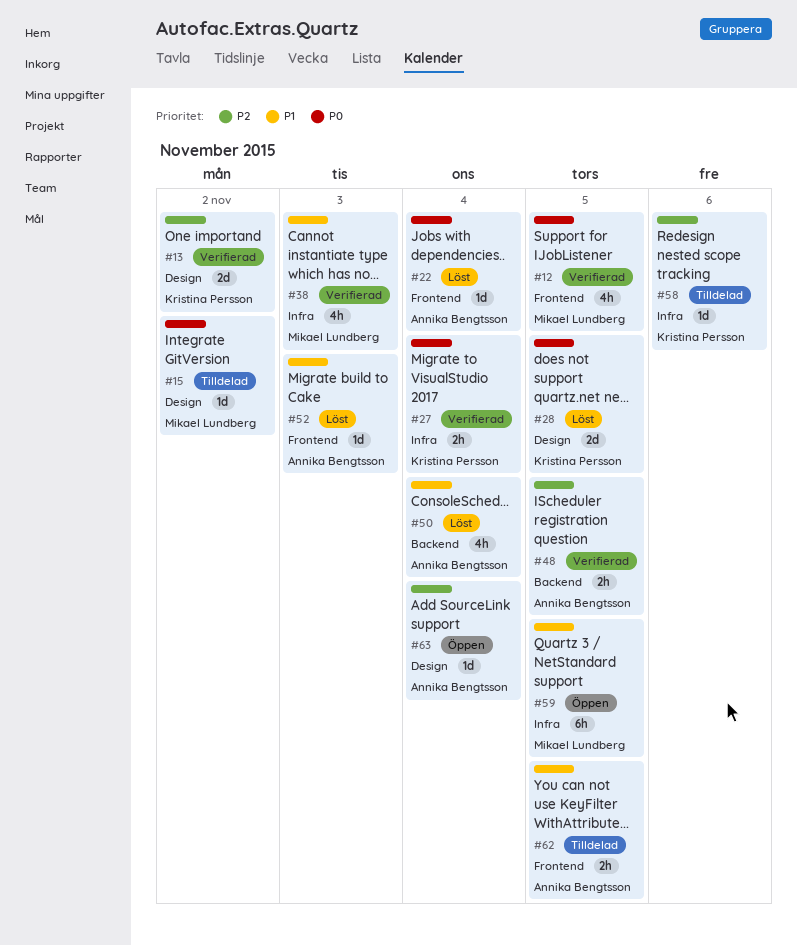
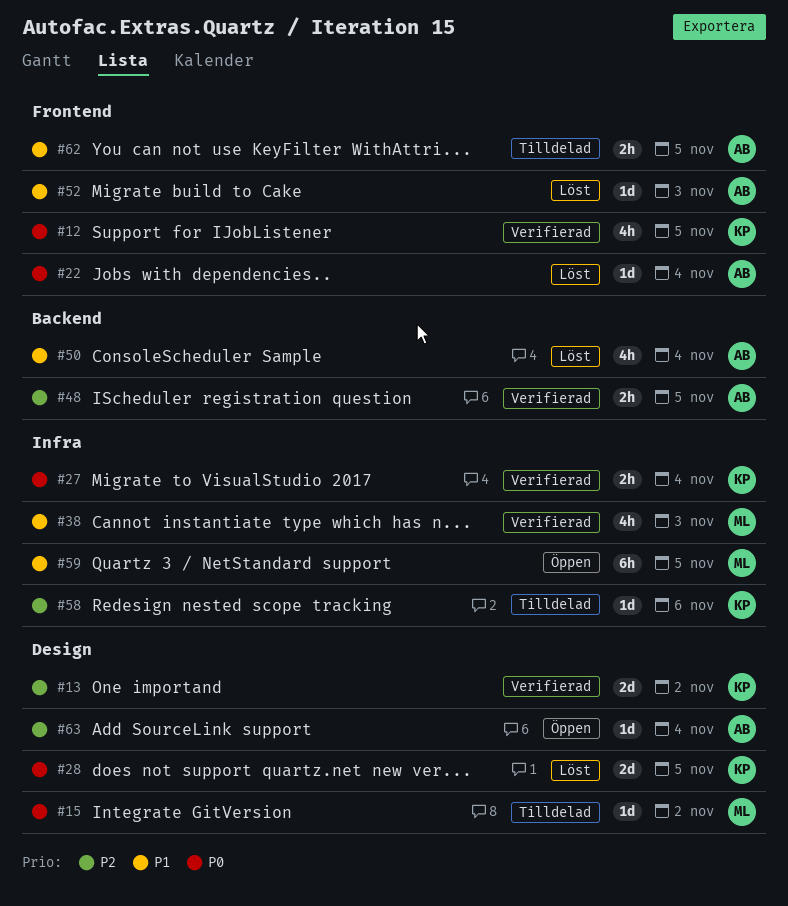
#12, owner: Mikael Lundberg -> Kristina Persson

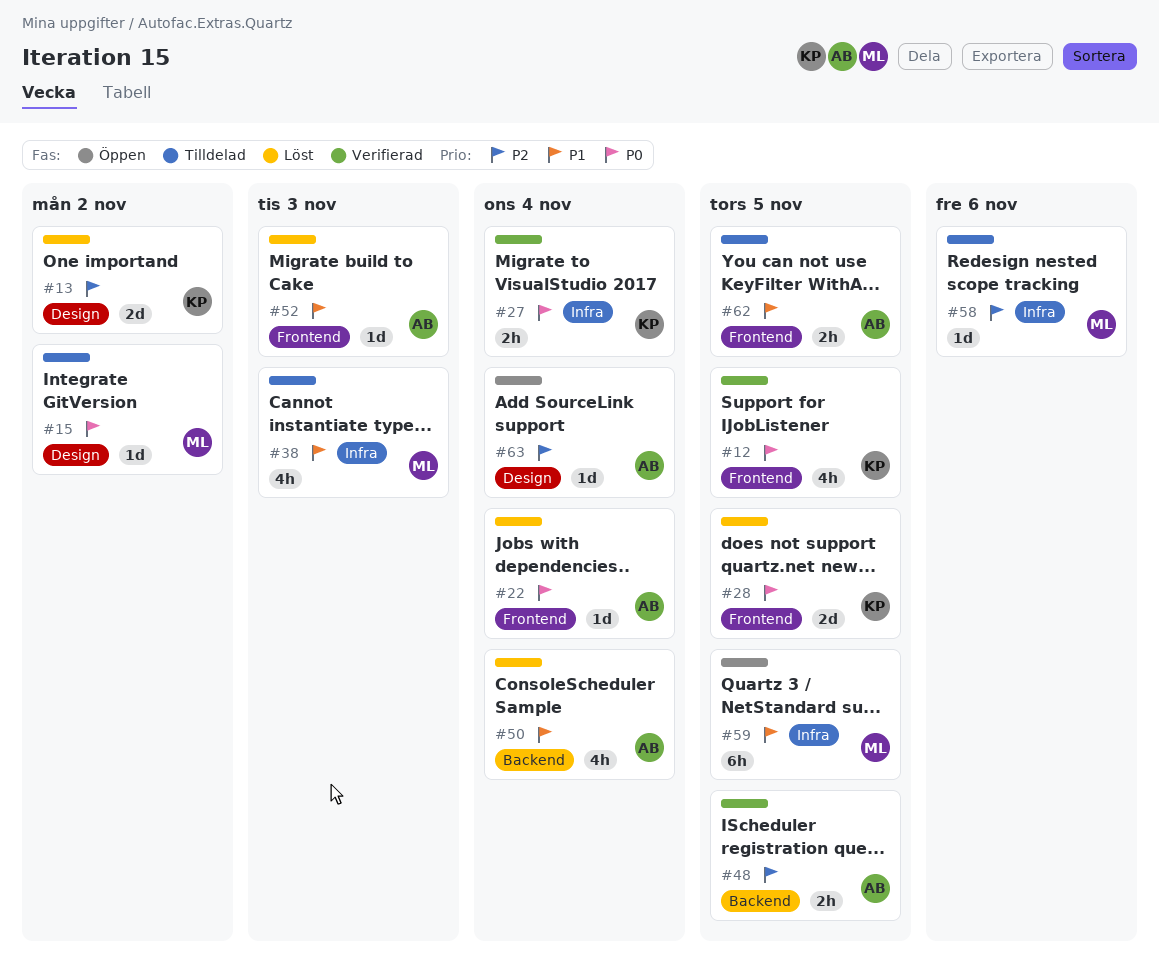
#13, status: Verifierad -> Löst
#28, label: Design -> Frontend
#38, status: Verifierad -> Tilldelad
#58, owner: KP -> ML

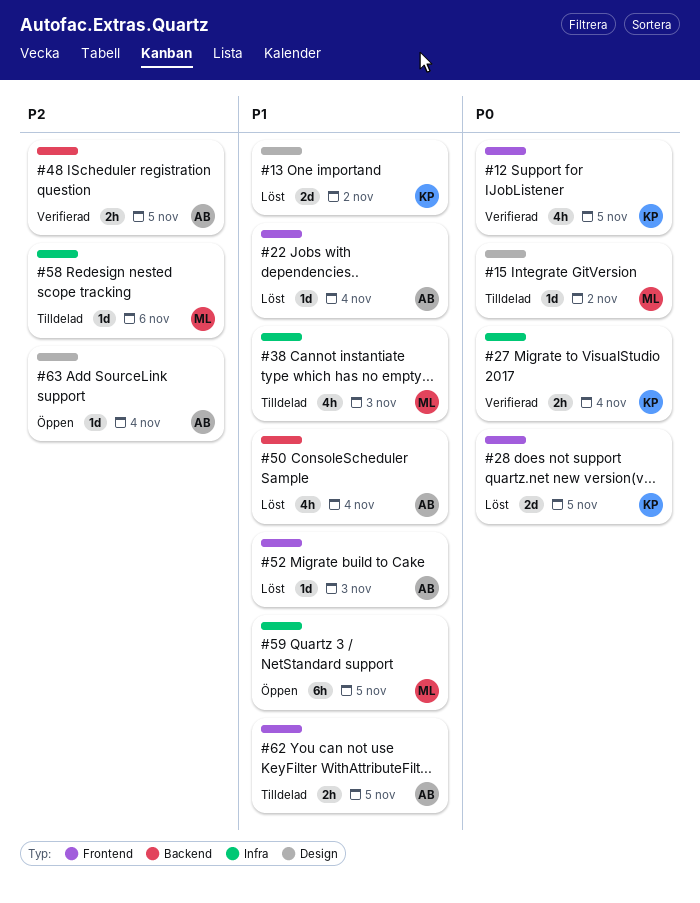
#13, priority: P2 -> P1
#22, priority: P0 -> P1

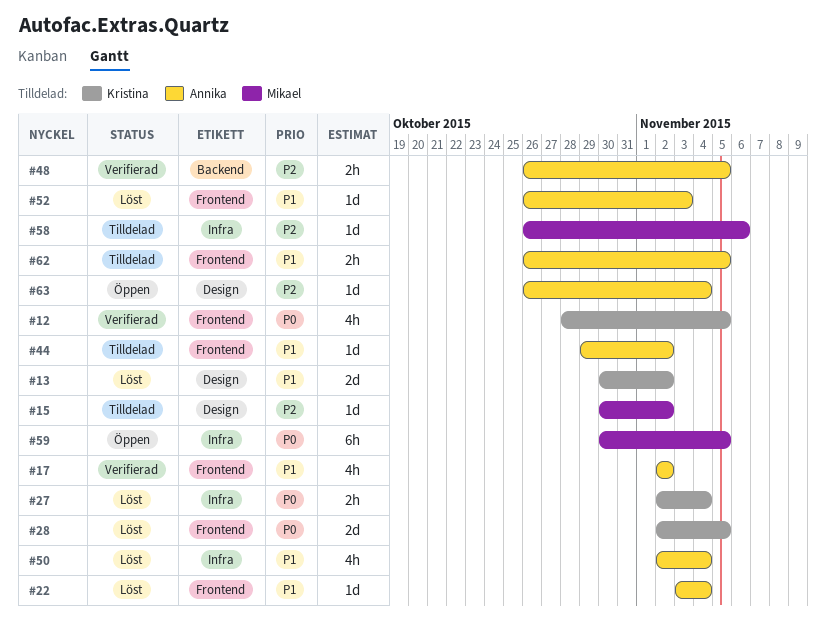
#15, priority: P0 -> P2
#17: none -> present
#27, status: Verifierad -> Löst
#38: present -> none
#44: none -> present
#50, label: Backend -> Infra
#59, priority: P1 -> P0

